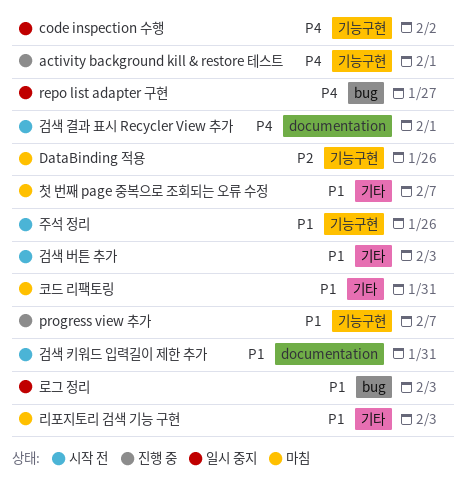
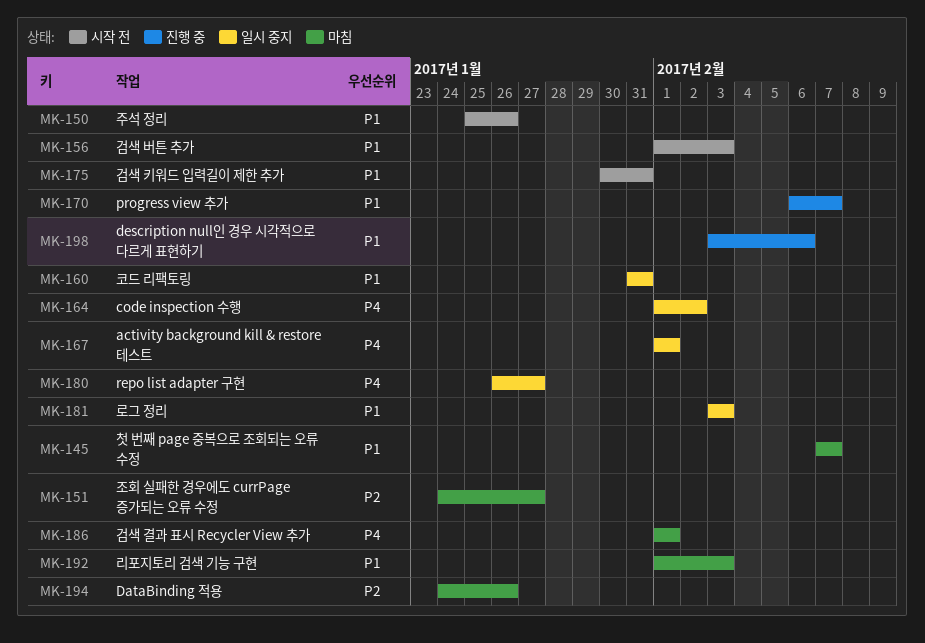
activity background kill & restore 테스트, status: 진행 중 -> 일시 중지
description null인 경우 시각적으로 다르게 표현하기: none -> present
검색 결과 표시 Recycler View 추가, status: 시작 전 -> 마침
조회 실패한 경우에도 currPage 증가되는 오류 수정: none -> present
코드 리팩토링, status: 마침 -> 일시 중지

